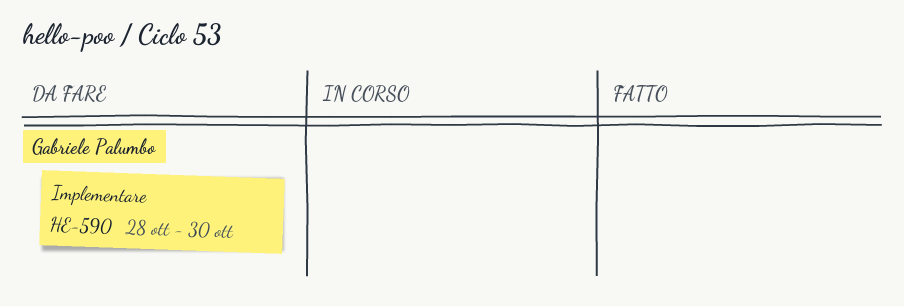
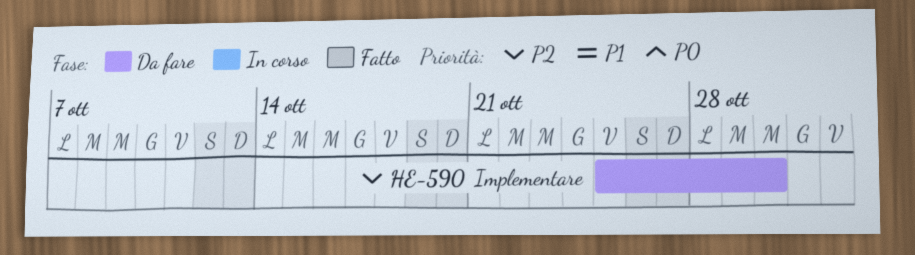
HE-590, start: Oct 28 -> Oct 25

